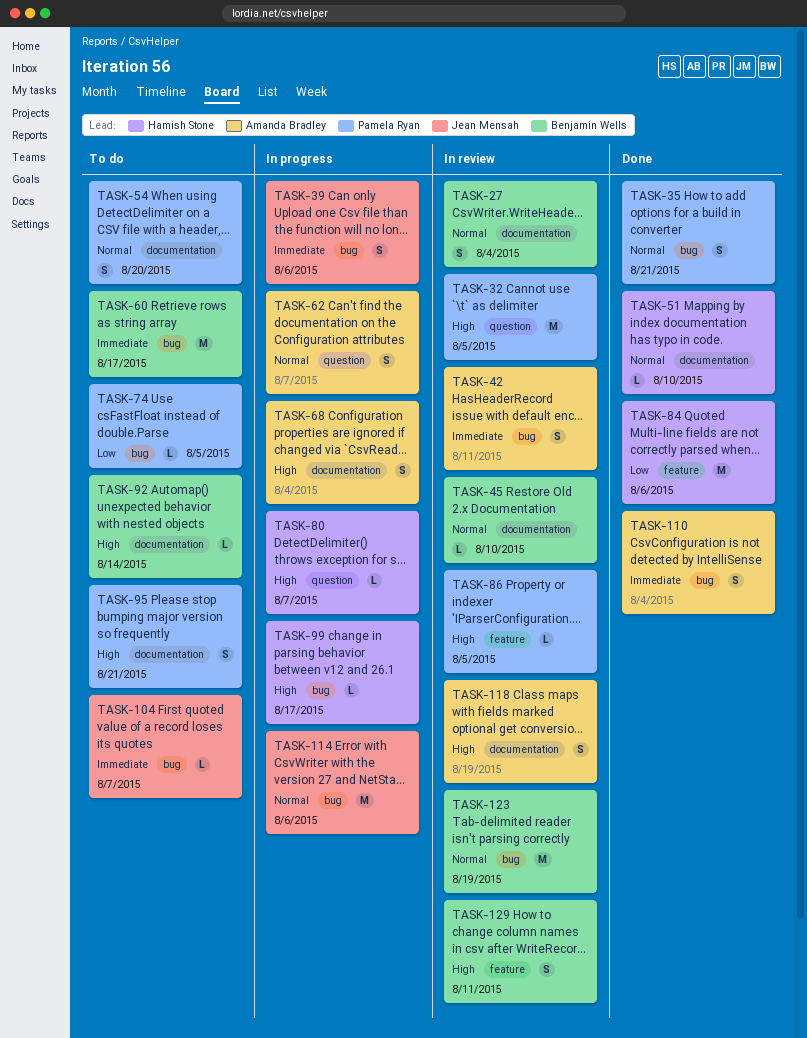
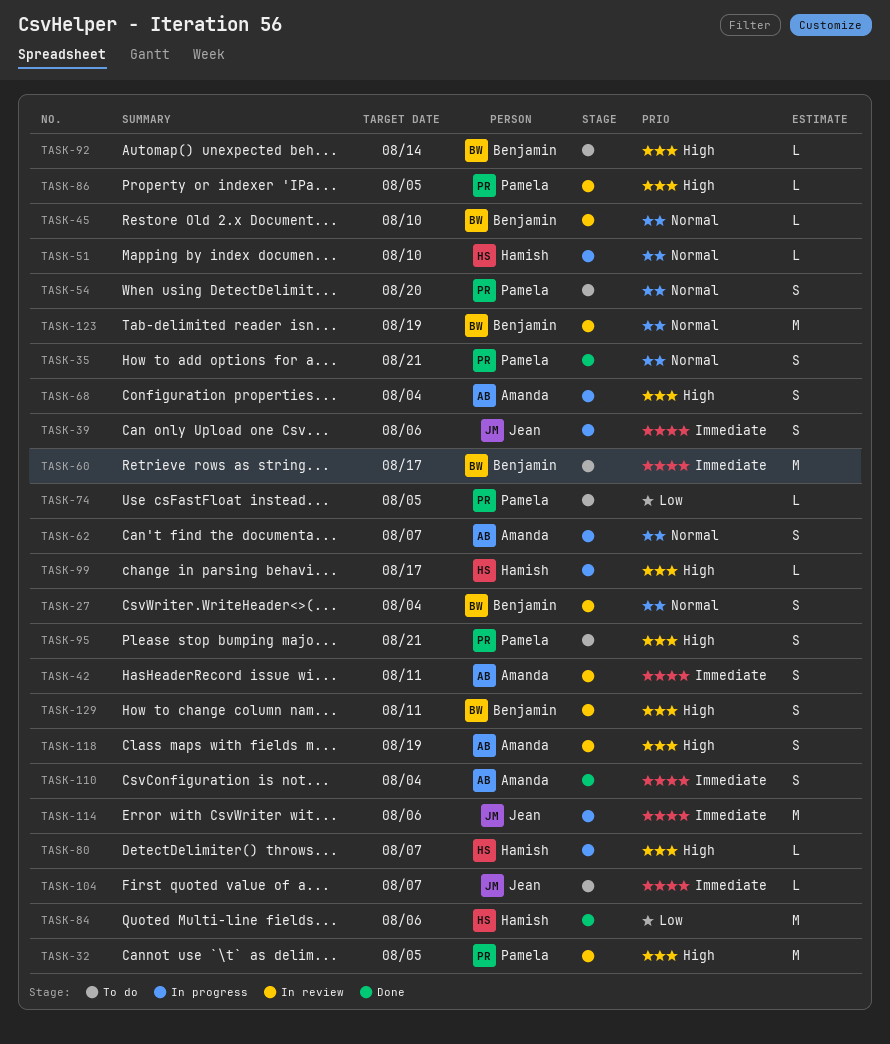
TASK-51, status: Done -> In progress
TASK-114, priority: Normal -> Immediate

